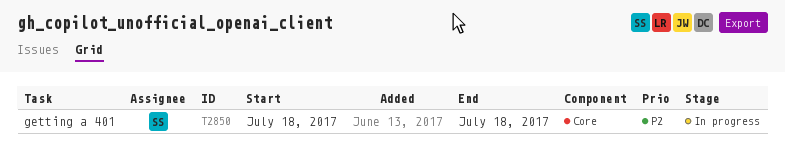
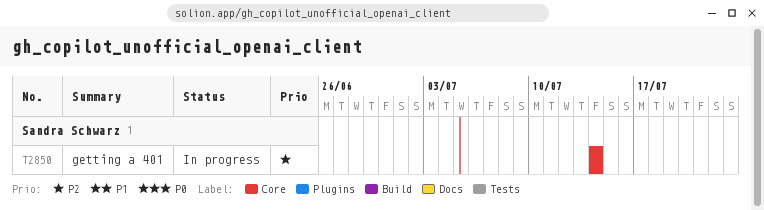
T2850, start: Jul 18 -> Jul 14
T2850, due: Jul 18 -> Jul 14

